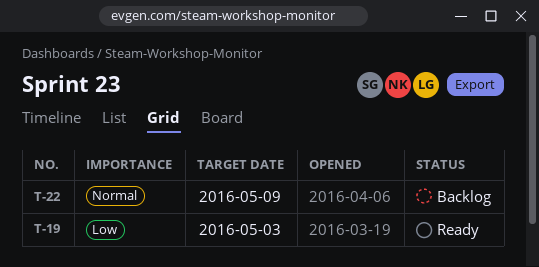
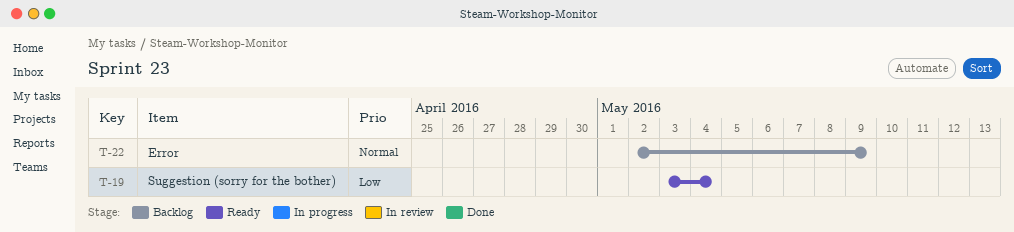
T-19, due: May 3 -> May 4

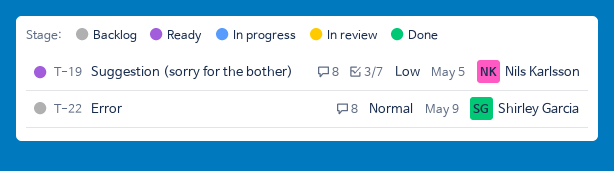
T-19, due: May 4 -> May 5

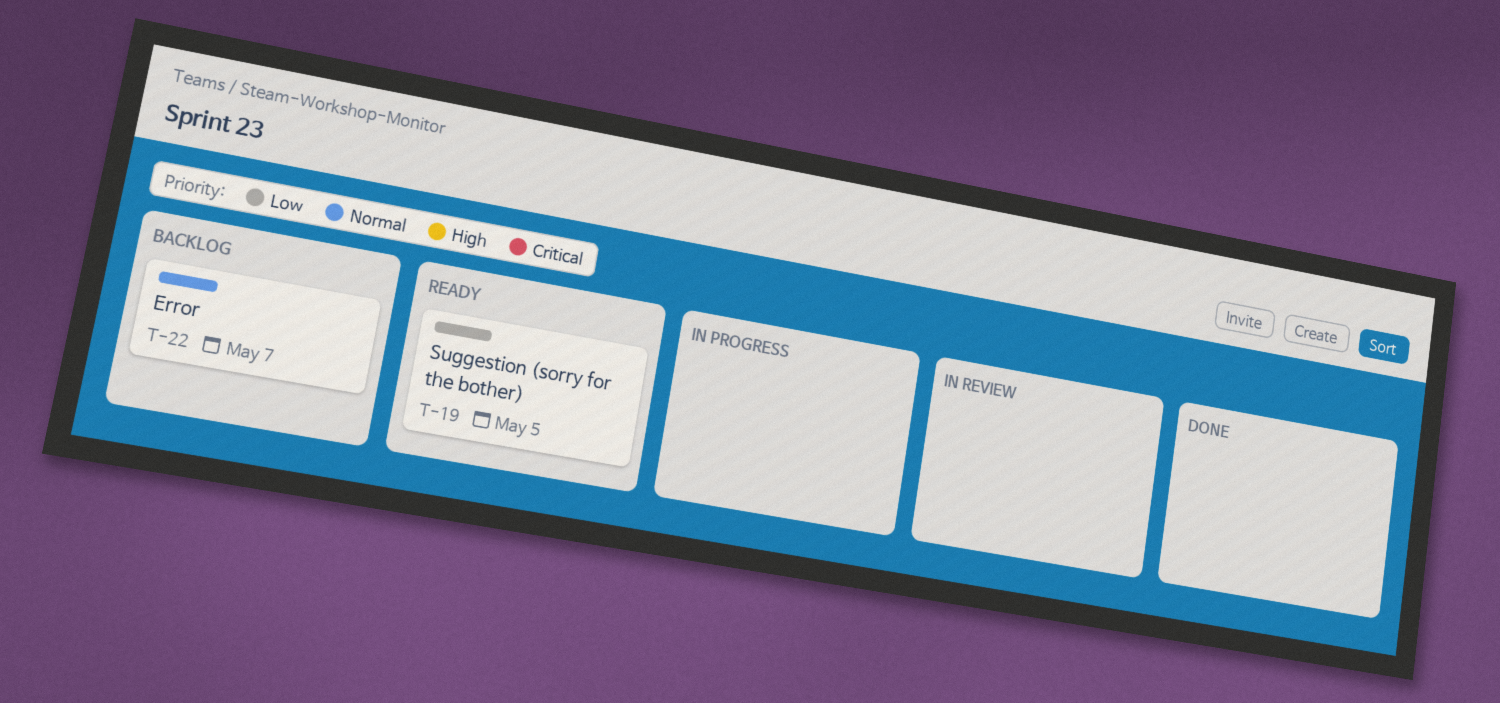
T-22, due: May 9 -> May 7

